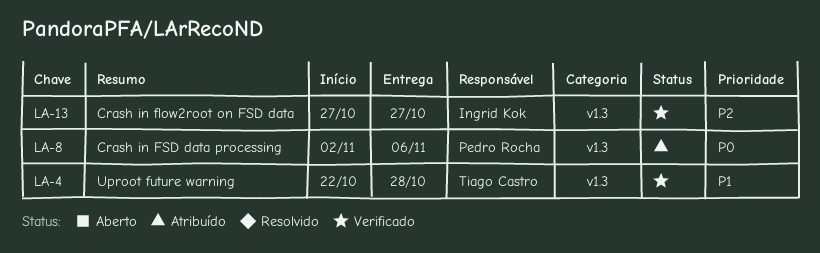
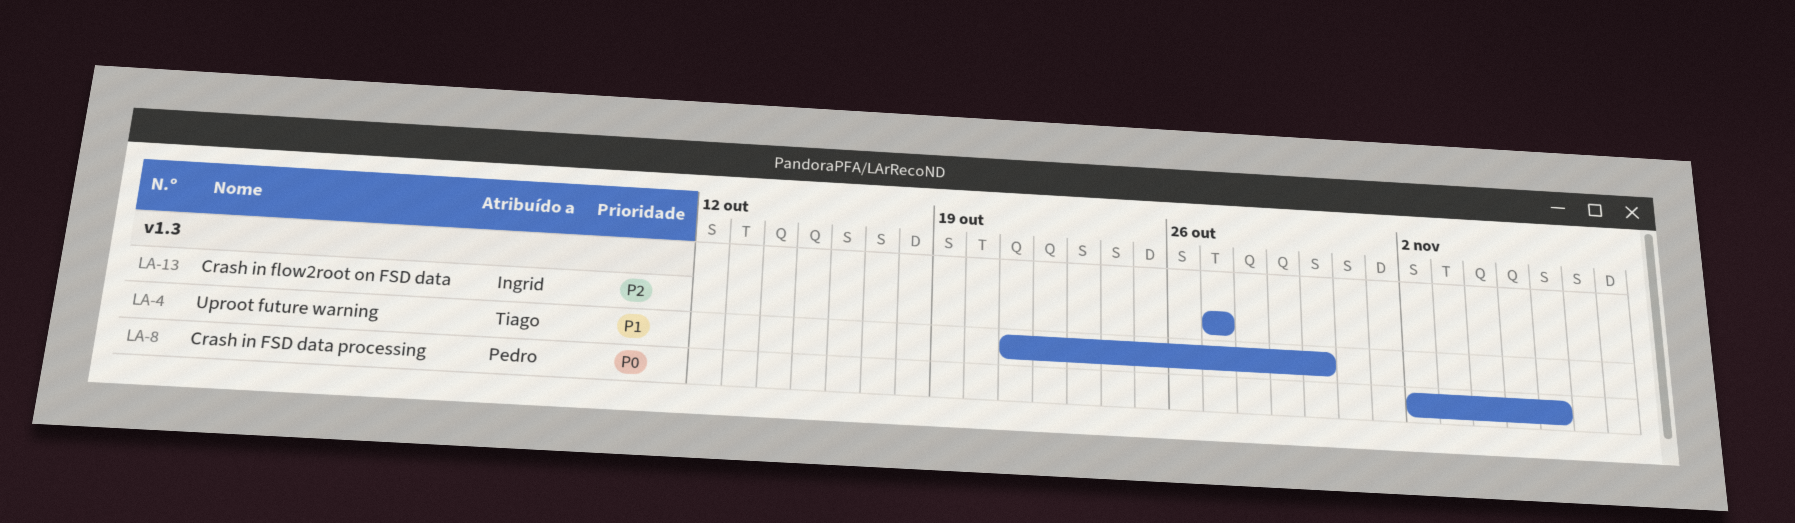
LA-4, start: Oct 22 -> Oct 21
LA-4, due: Oct 28 -> Oct 30

